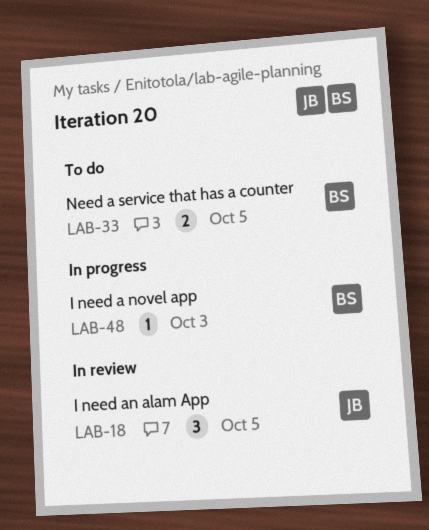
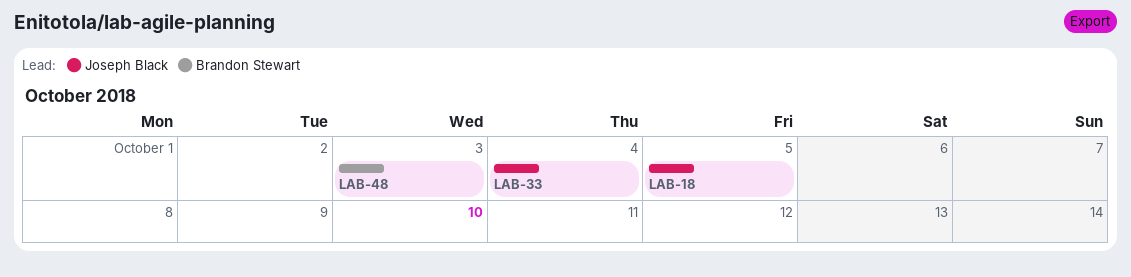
LAB-33, owner: Brandon Stewart -> Joseph Black
LAB-33, due: Oct 5 -> Oct 4

